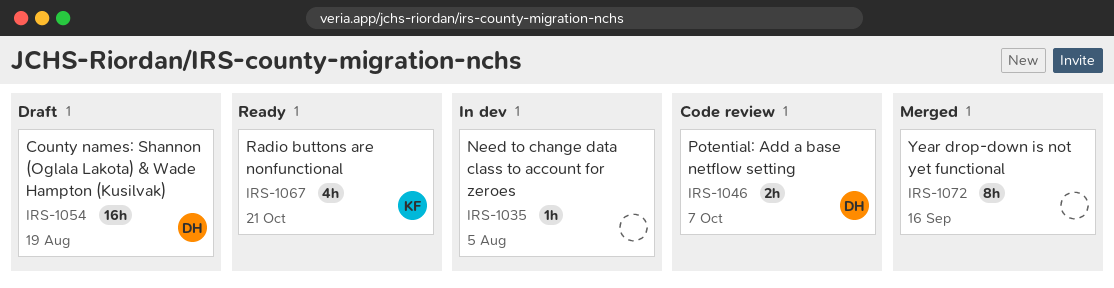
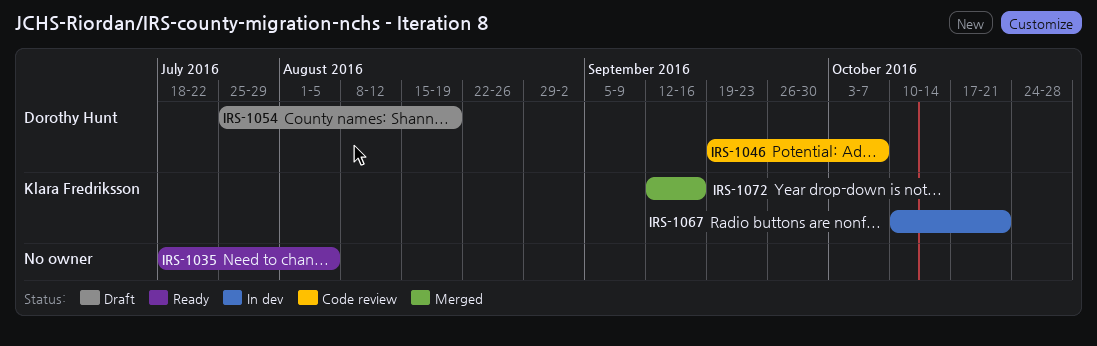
IRS-1035, status: In dev -> Ready
IRS-1067, status: Ready -> In dev
IRS-1072, owner: none -> Klara Fredriksson

